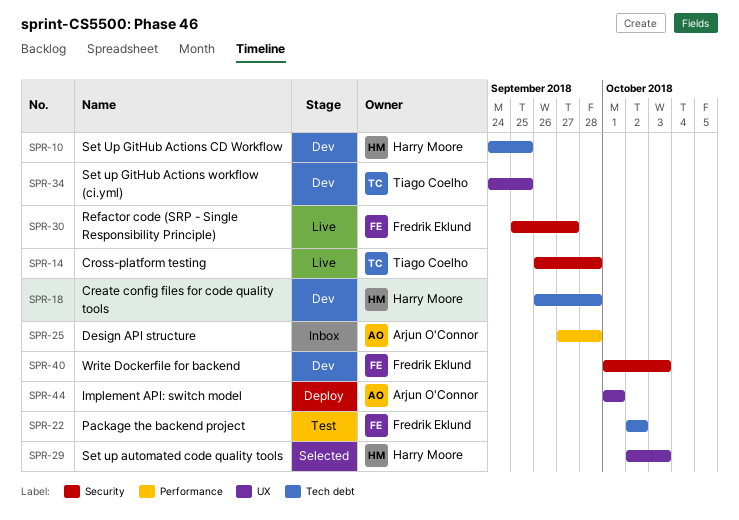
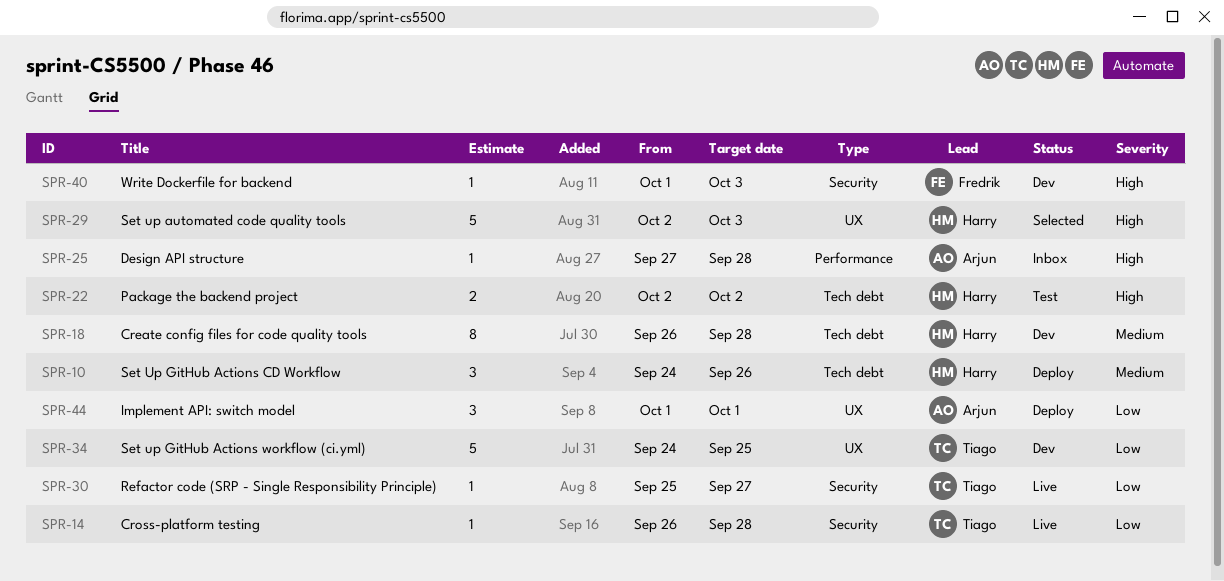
SPR-10, status: Dev -> Deploy
SPR-10, due: Sep 25 -> Sep 26
SPR-22, owner: Fredrik Eklund -> Harry Moore
SPR-30, owner: Fredrik Eklund -> Tiago Coelho

